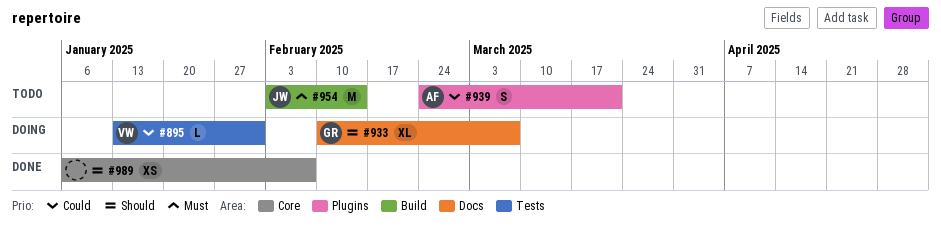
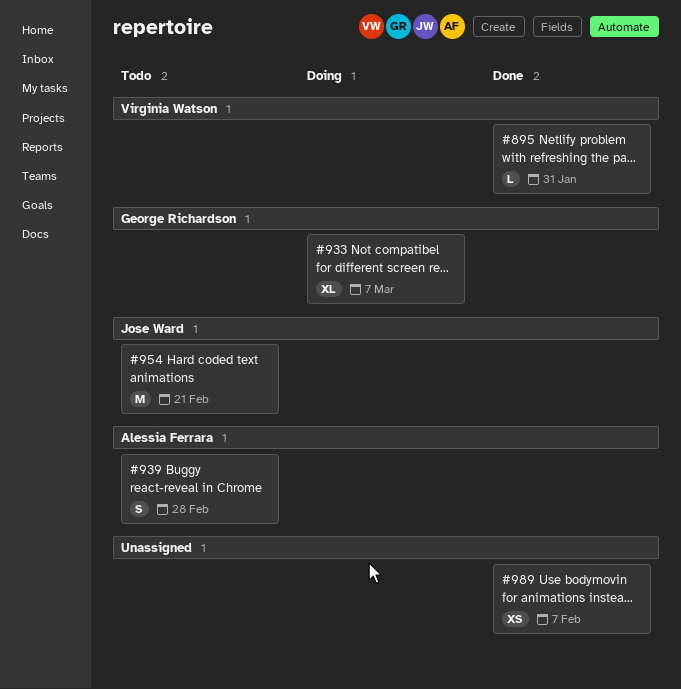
#895, status: Doing -> Done
#939, due: Mar 21 -> Feb 28
#954, due: Feb 14 -> Feb 21

